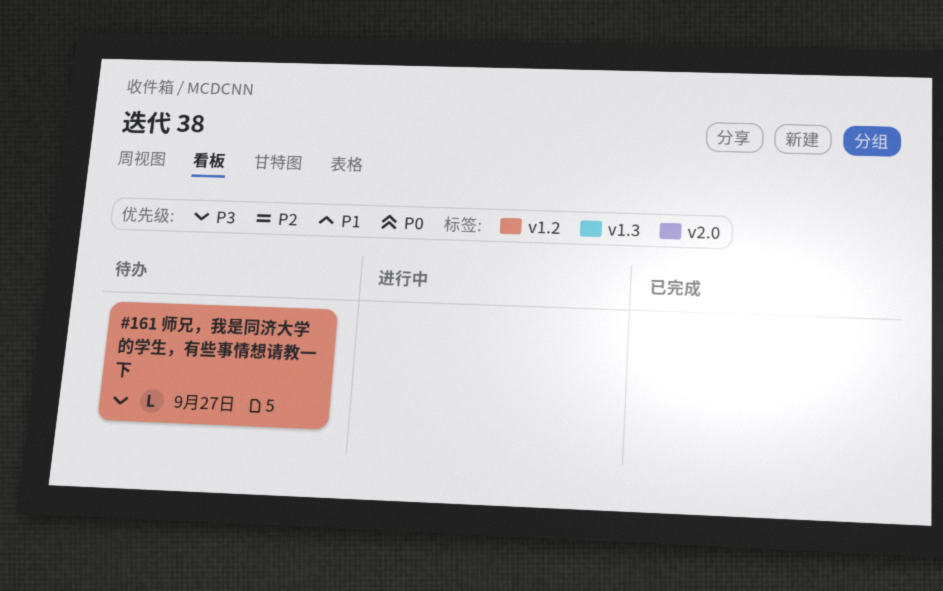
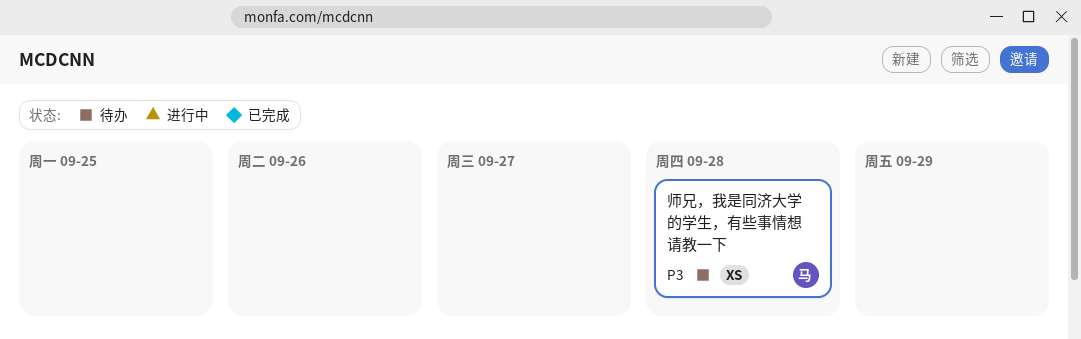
师兄，我是同济大学的学生，有些事情想请教一下, estimate: L -> XS
师兄，我是同济大学的学生，有些事情想请教一下, due: Sep 27 -> Sep 28

